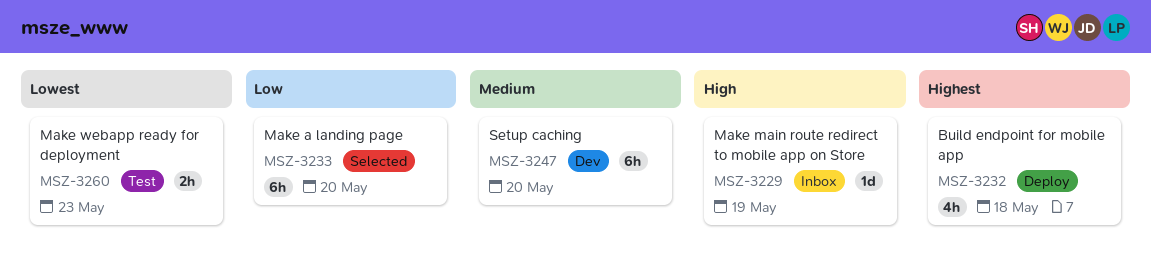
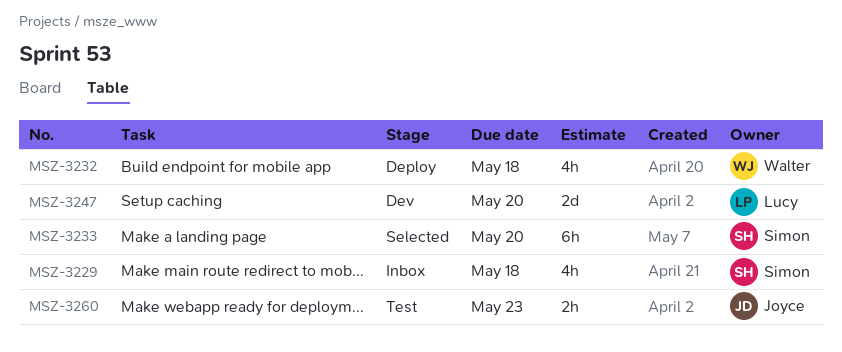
MSZ-3229, estimate: 1d -> 4h
MSZ-3229, due: May 19 -> May 18
MSZ-3247, estimate: 6h -> 2d

